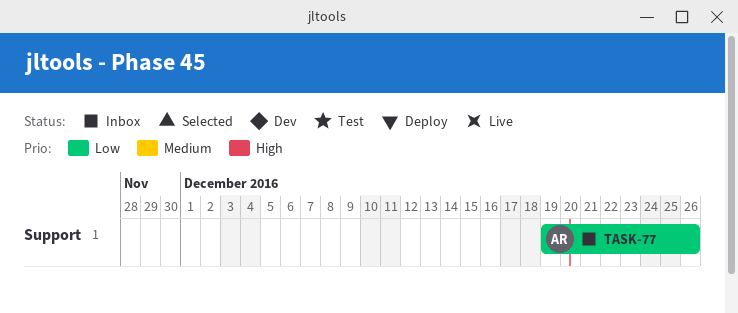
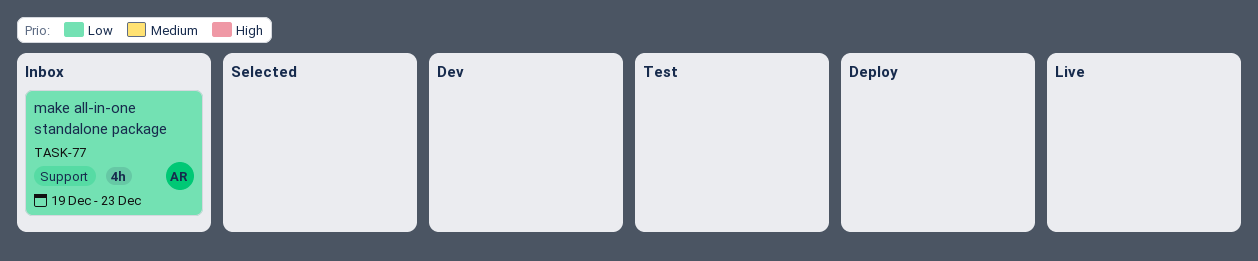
TASK-77, due: Dec 26 -> Dec 23

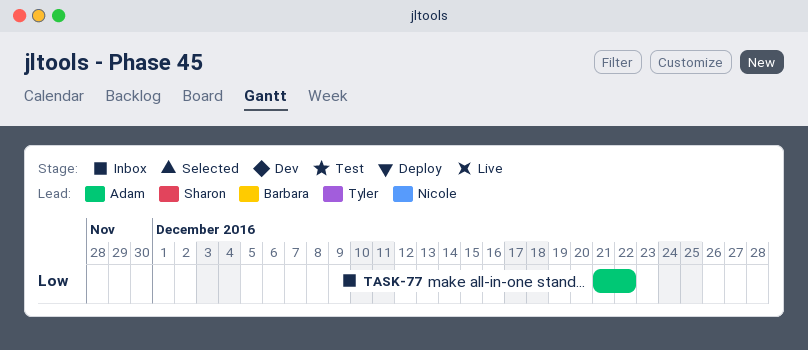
TASK-77, start: Dec 19 -> Dec 21
TASK-77, due: Dec 23 -> Dec 22

